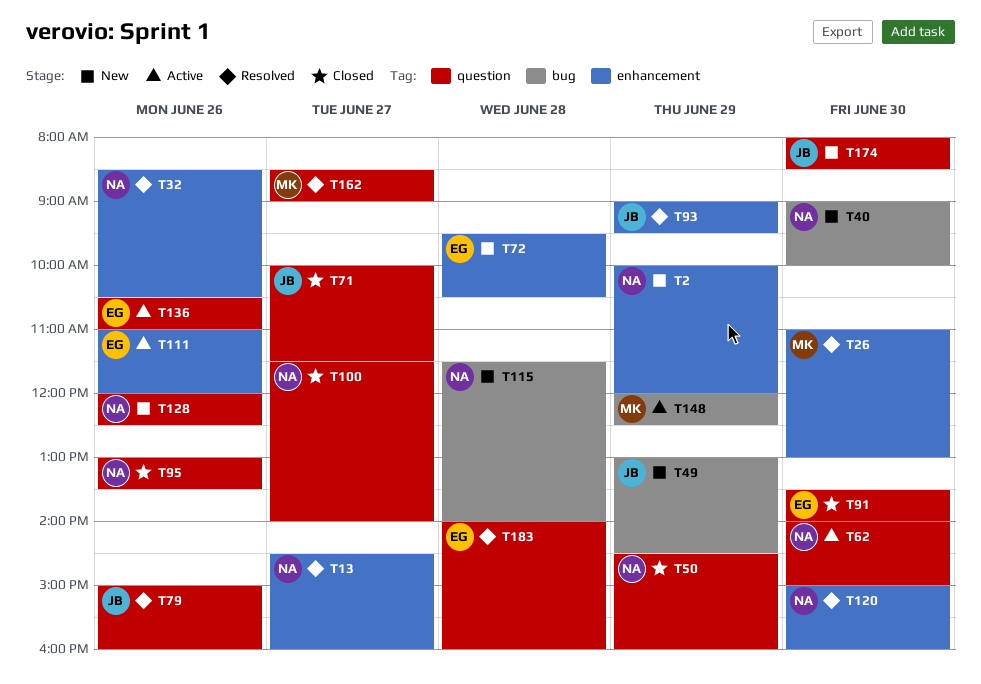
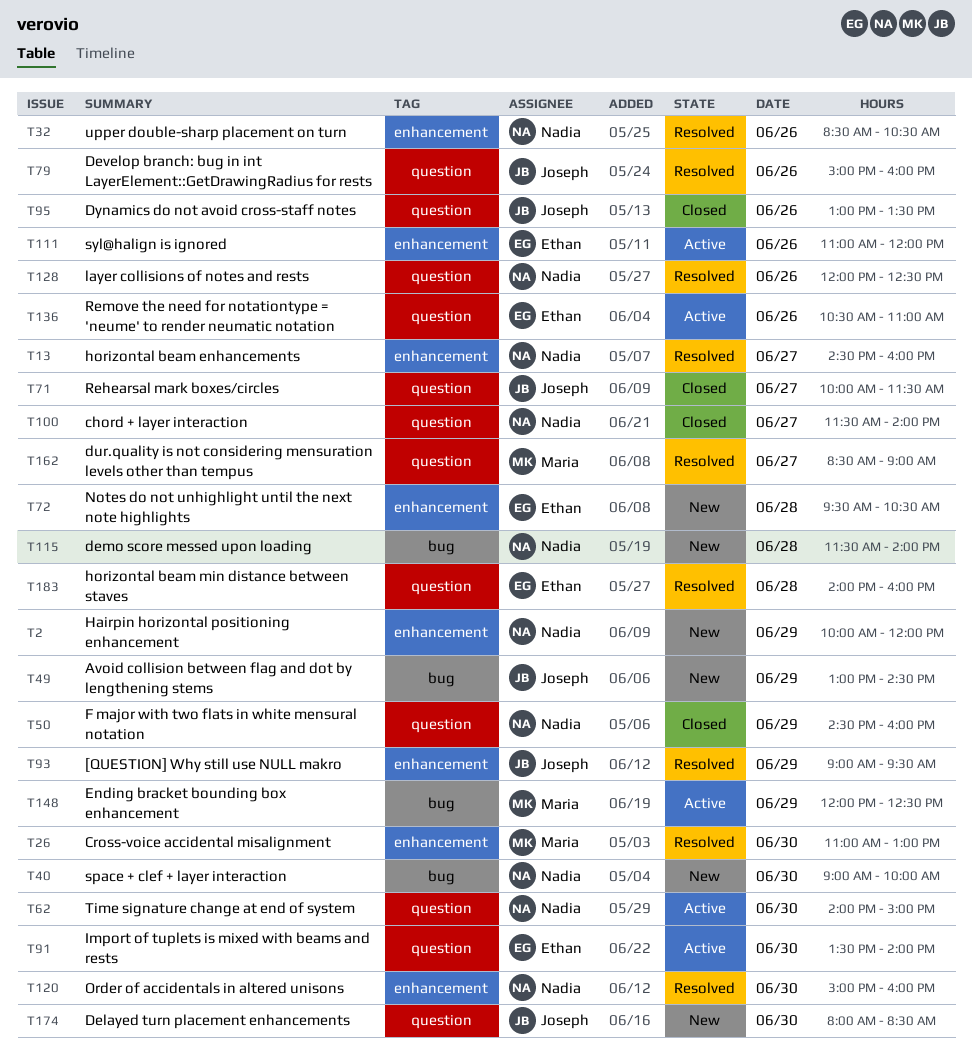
T91, status: Closed -> Active
T95, owner: Nadia -> Joseph
T128, status: New -> Resolved

